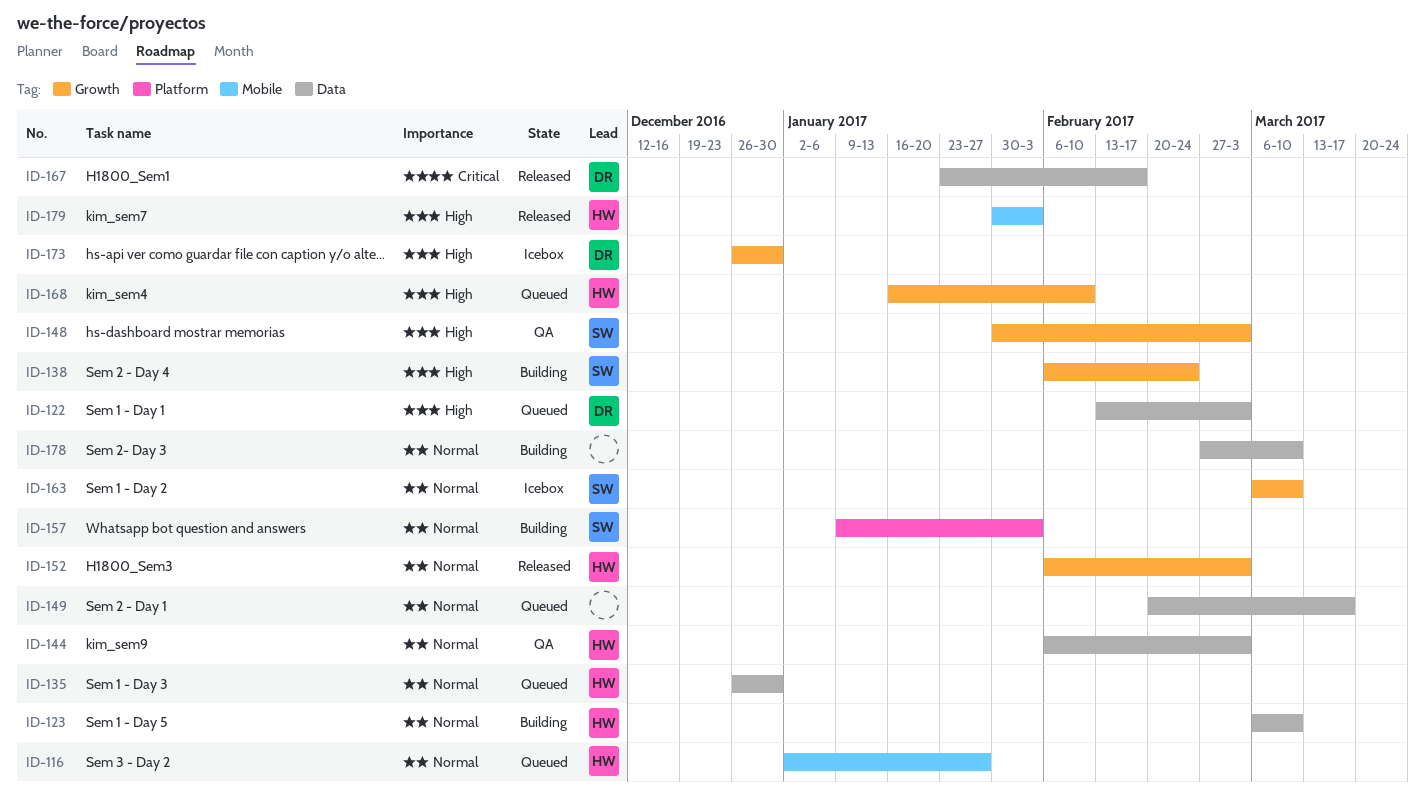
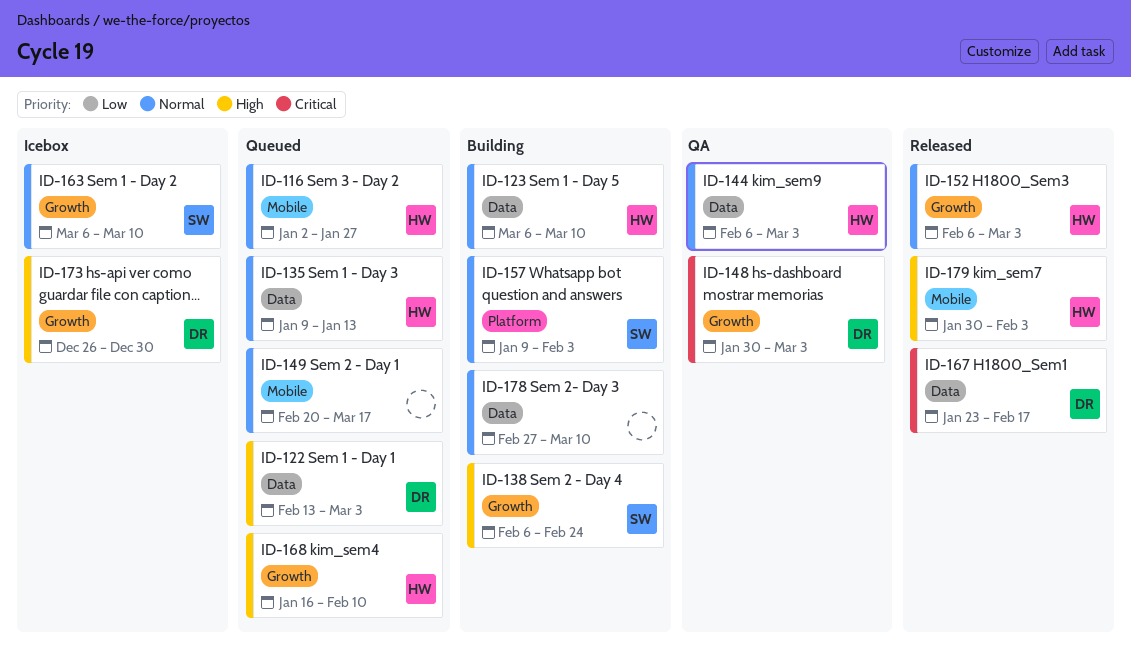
ID-135, start: Dec 26 -> Jan 9
ID-135, due: Dec 30 -> Jan 13
ID-148, owner: SW -> DR
ID-148, priority: High -> Critical
ID-149, label: Data -> Mobile

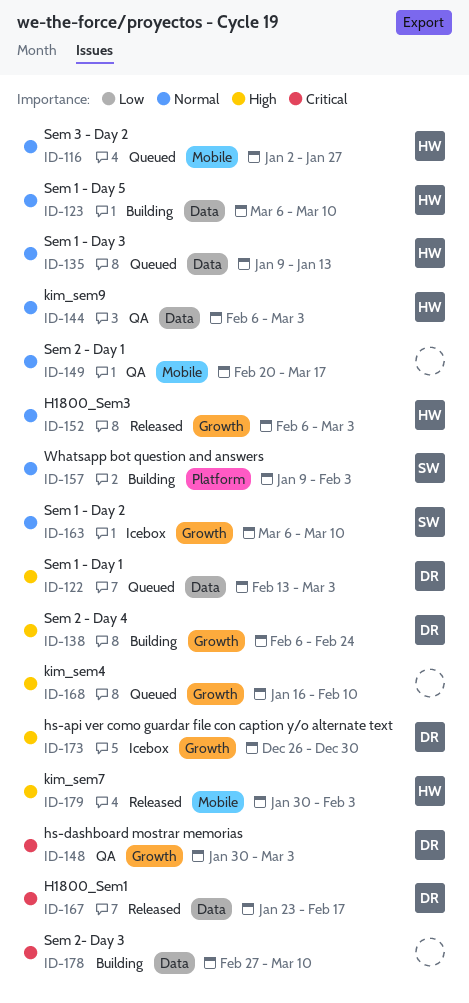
ID-138, owner: SW -> DR
ID-149, status: Queued -> QA
ID-168, owner: HW -> none
ID-178, priority: Normal -> Critical

